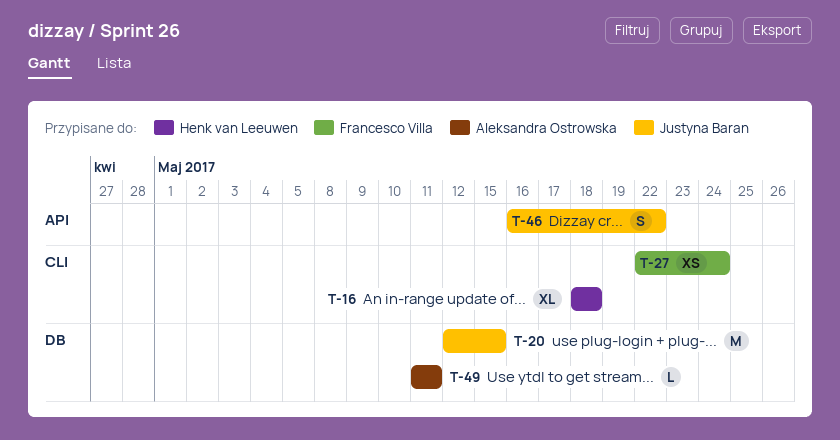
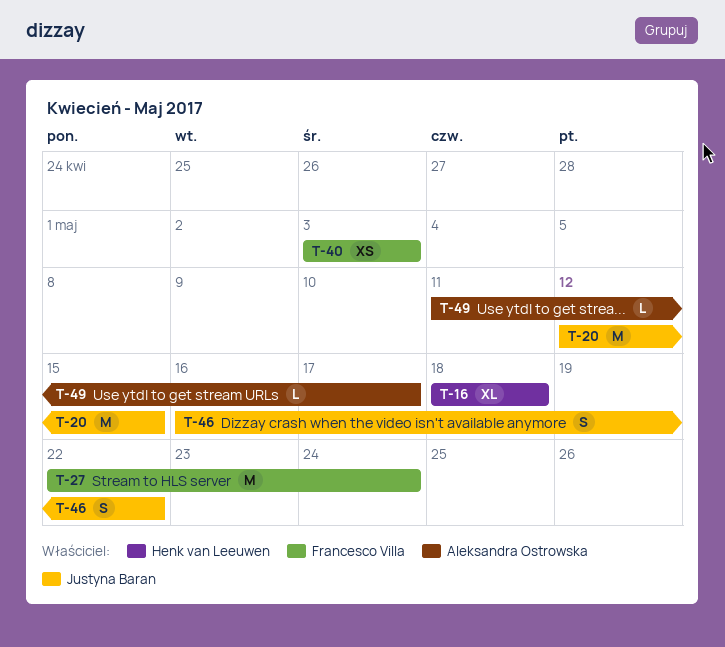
T-27, estimate: XS -> M
T-40: none -> present
T-49, due: May 11 -> May 17

